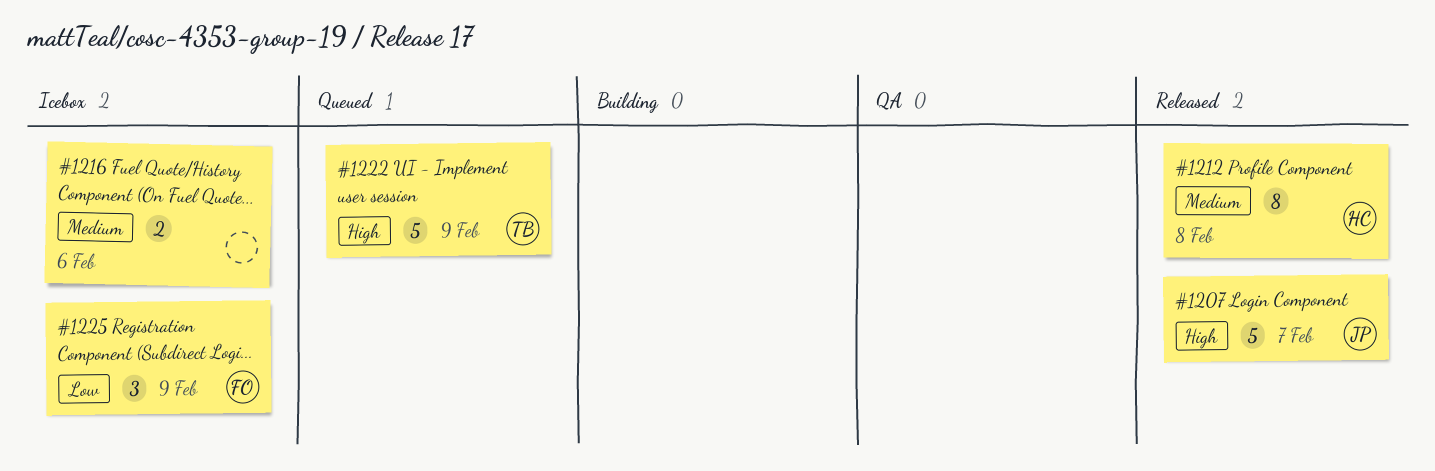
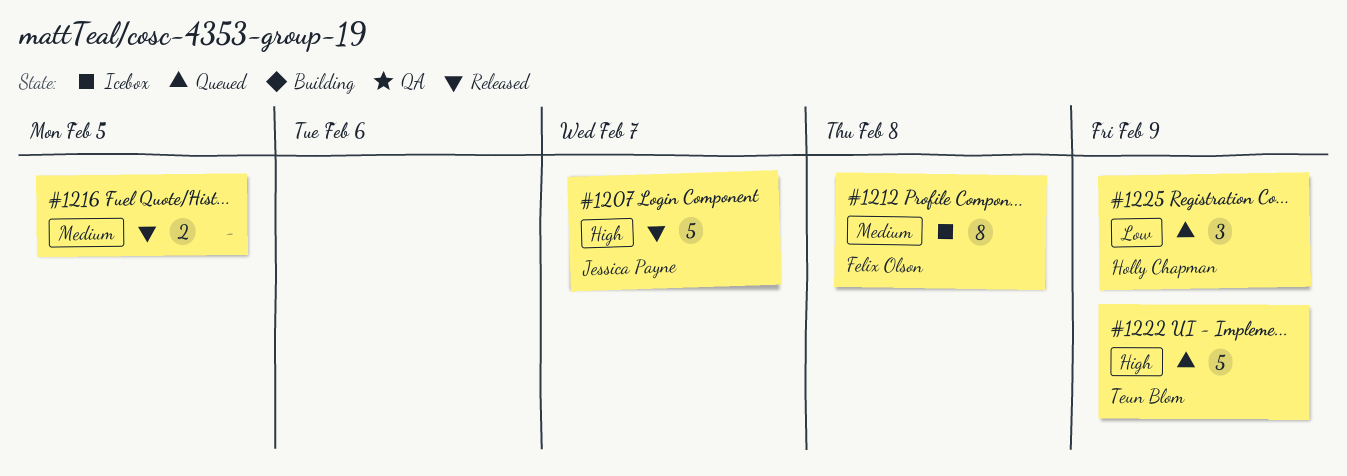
#1212, status: Released -> Icebox
#1212, owner: Holly Chapman -> Felix Olson
#1216, status: Icebox -> Released
#1216, due: Feb 6 -> Feb 5
#1225, status: Icebox -> Queued
#1225, owner: Felix Olson -> Holly Chapman

